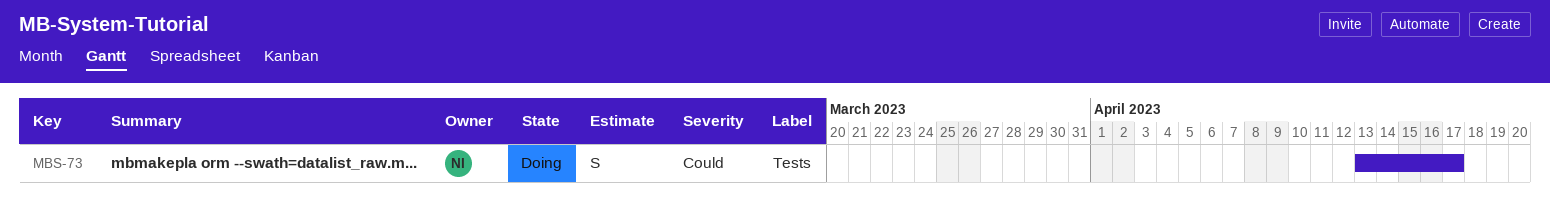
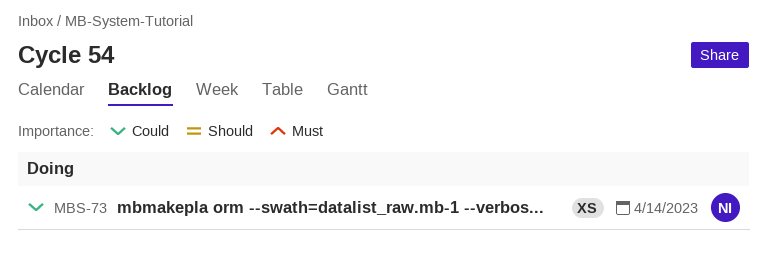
MBS-73, estimate: S -> XS
MBS-73, due: Apr 17 -> Apr 14

